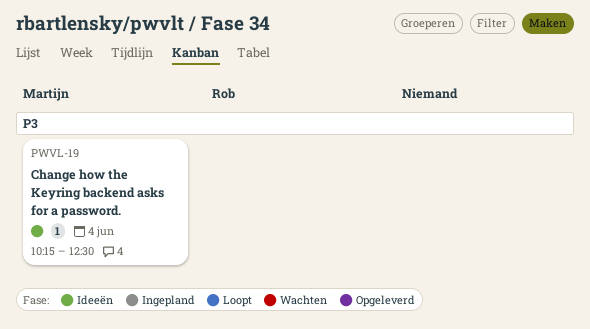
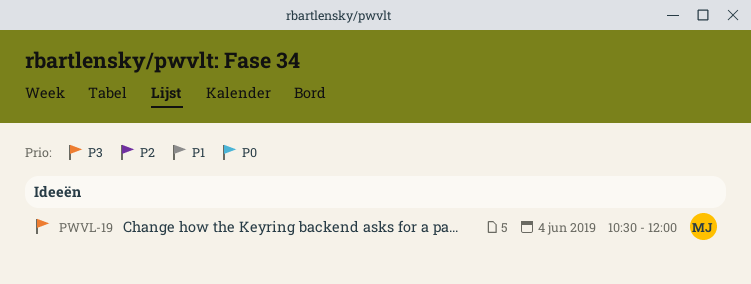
PWVL-19, begins: 10:15 -> 10:30
PWVL-19, ends: 12:30 -> 12:00

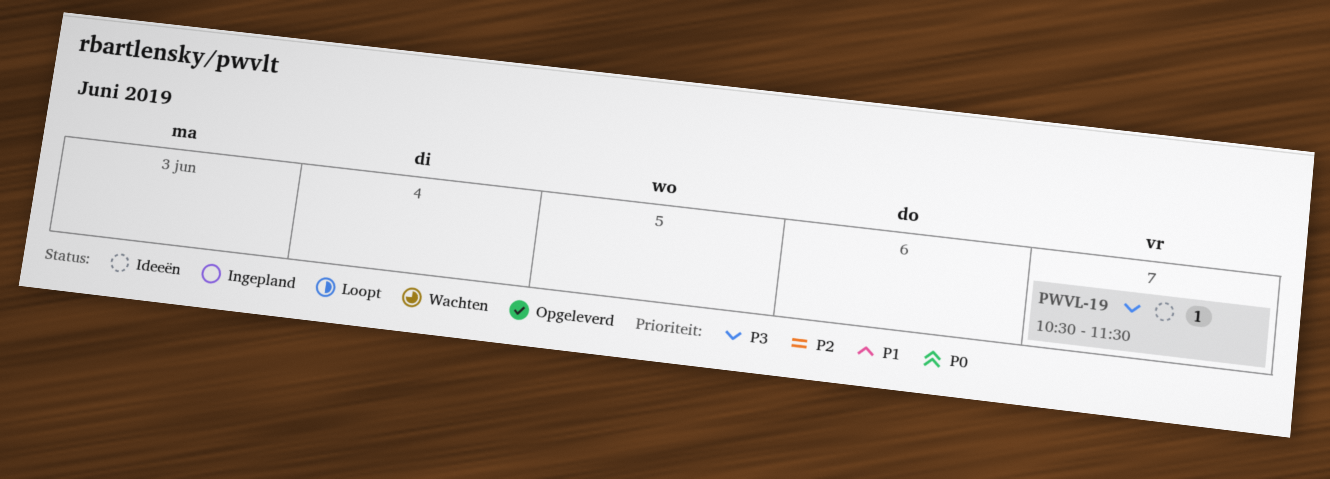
PWVL-19, day: Jun 4 -> Jun 7
PWVL-19, ends: 12:00 -> 11:30

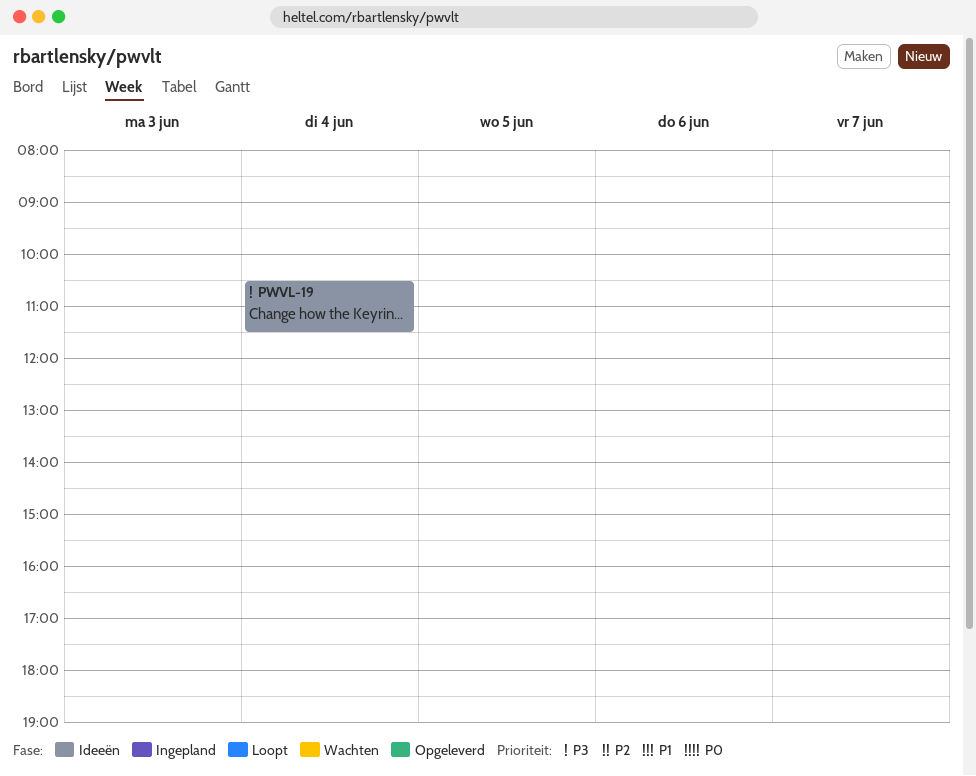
PWVL-19, day: Jun 7 -> Jun 4

